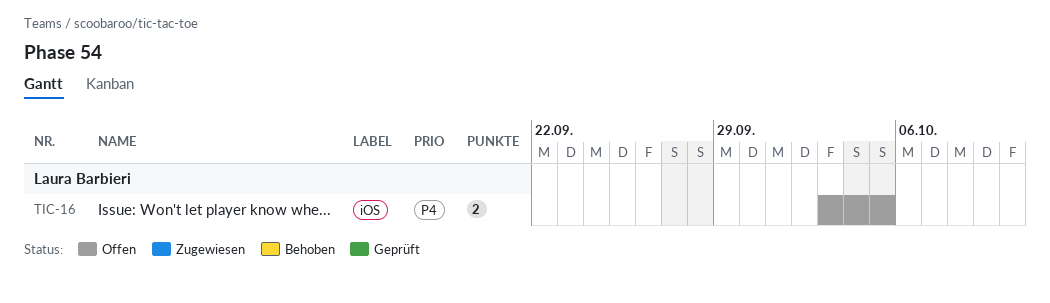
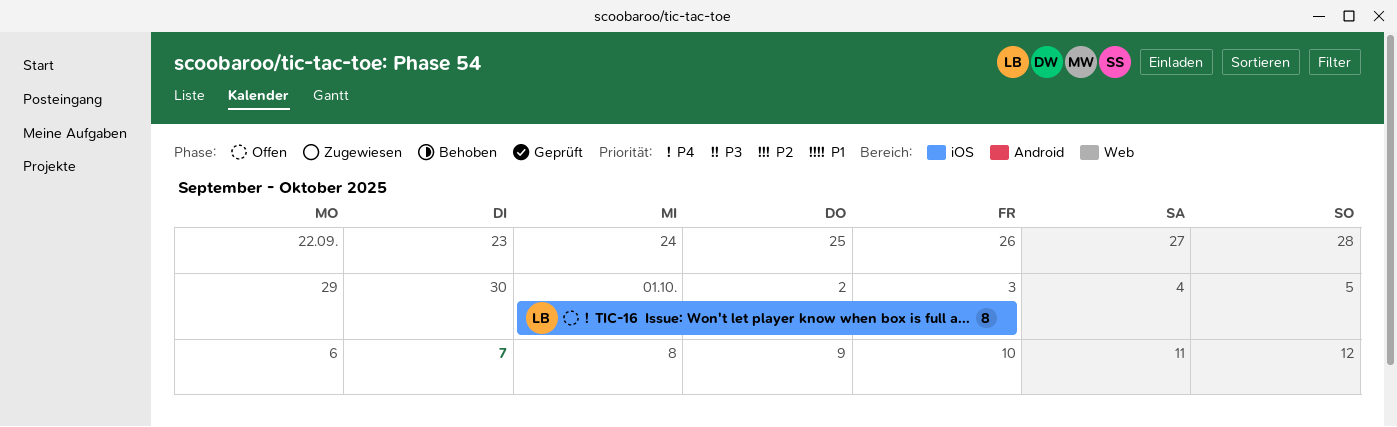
TIC-16, estimate: 2 -> 8
TIC-16, start: Oct 3 -> Oct 1
TIC-16, due: Oct 5 -> Oct 3

